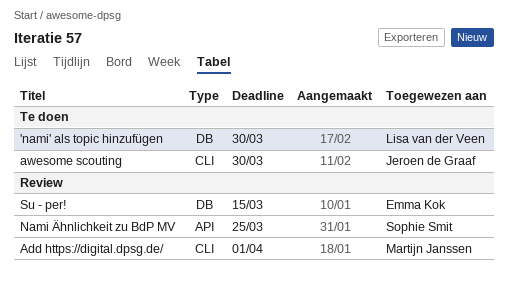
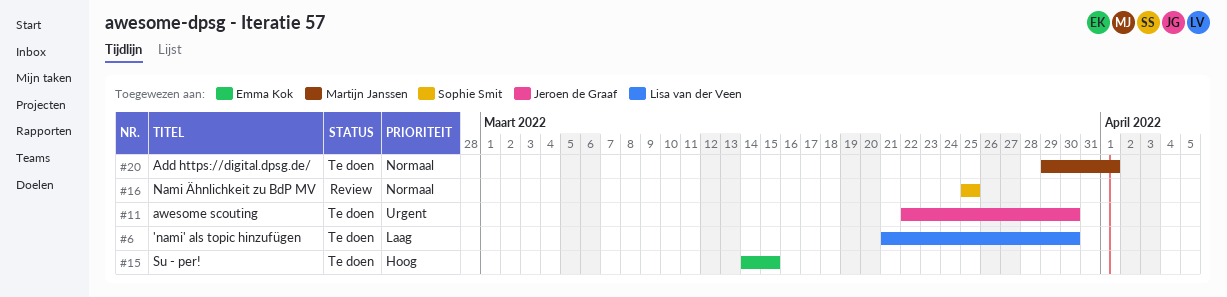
Add https://digital.dpsg.de/, status: Review -> Te doen
Su - per!, status: Review -> Te doen

